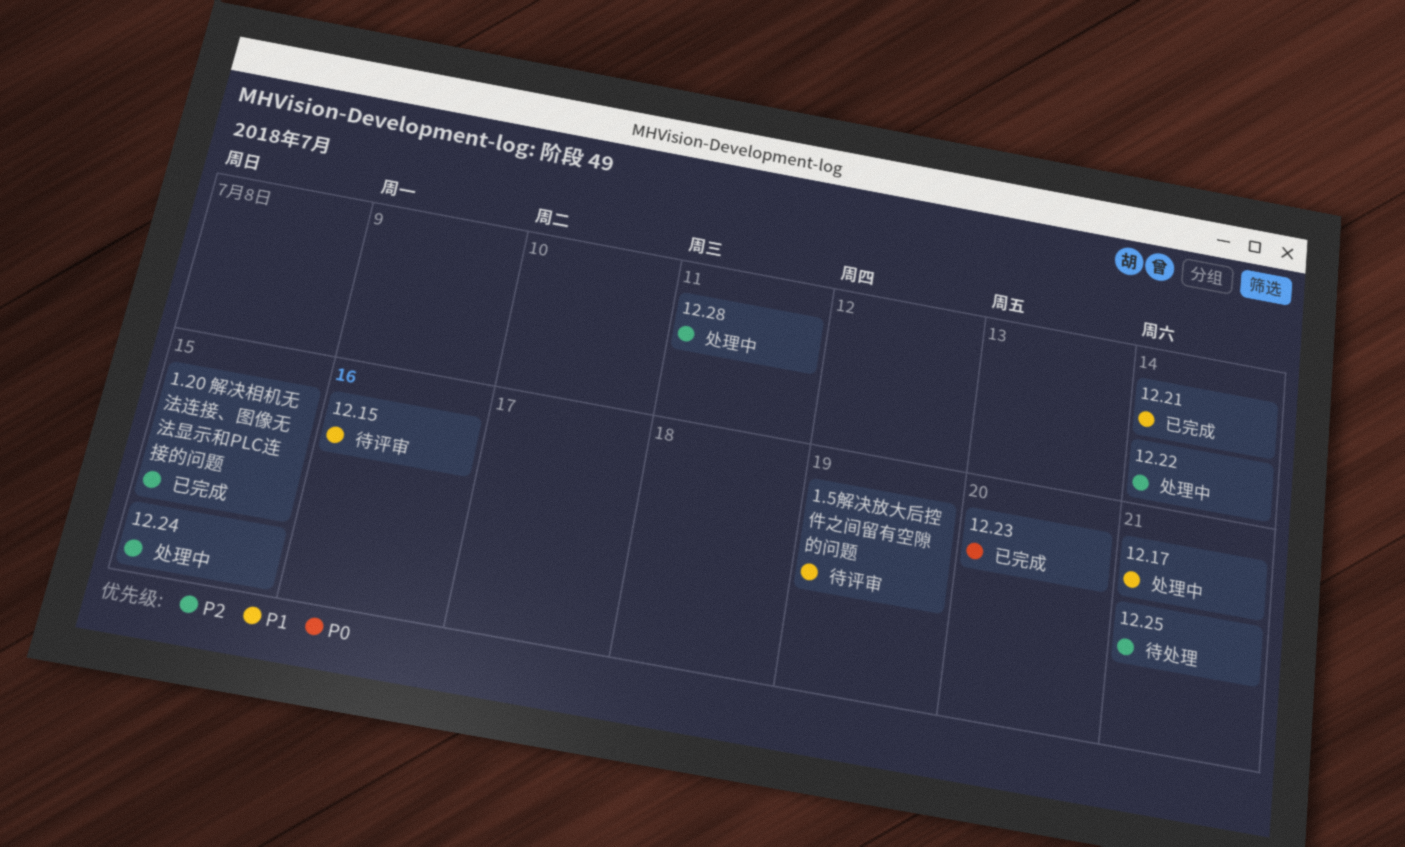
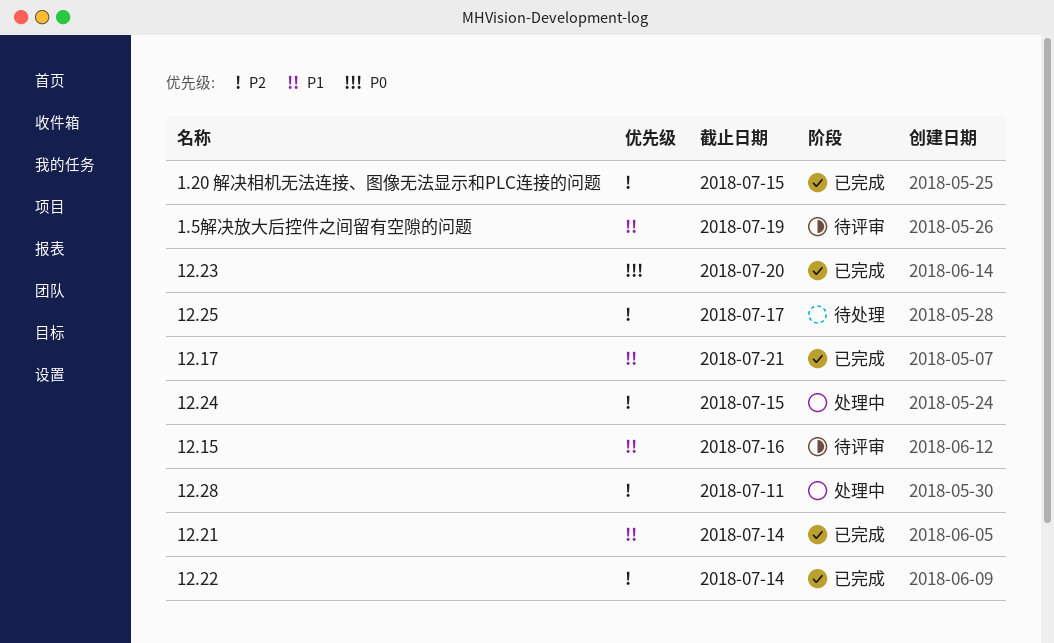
12.17, status: 处理中 -> 已完成
12.22, status: 处理中 -> 已完成
12.25, due: Jul 21 -> Jul 17

